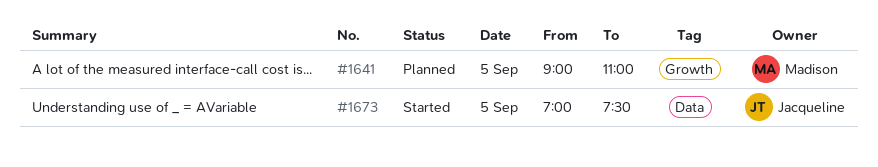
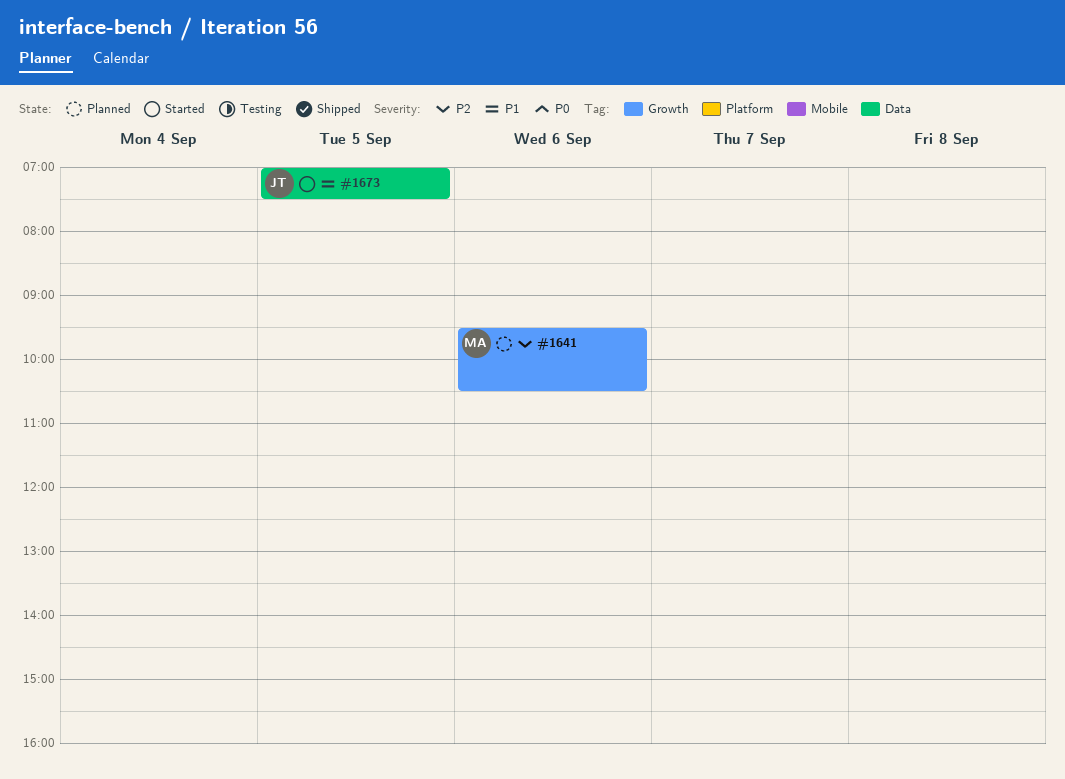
#1641, day: Sep 5 -> Sep 6
#1641, begins: 09:00 -> 09:30
#1641, ends: 11:00 -> 10:30

